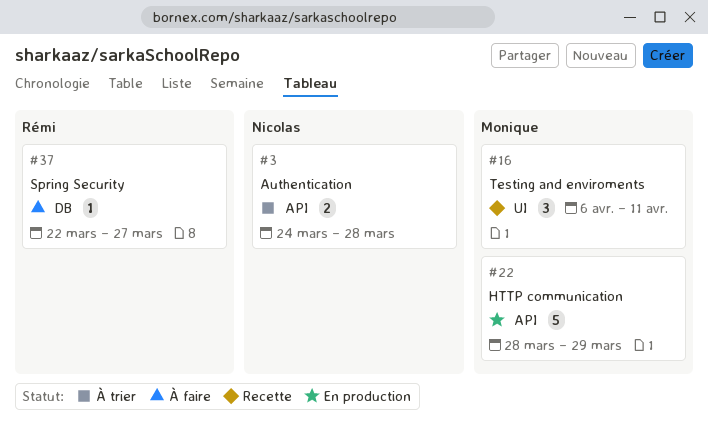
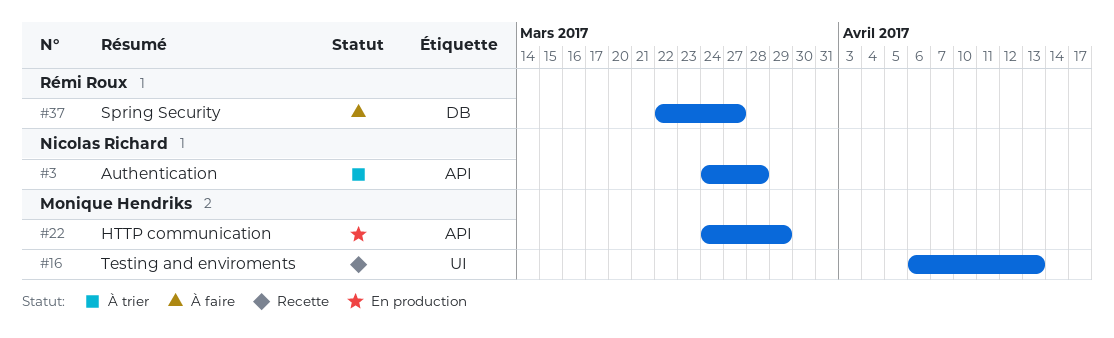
#16, due: Apr 11 -> Apr 13
#22, start: Mar 28 -> Mar 24

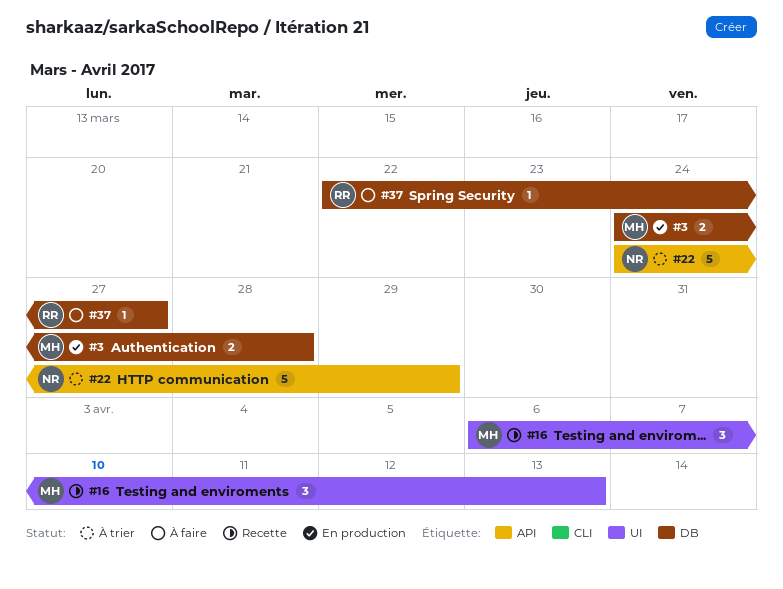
#3, status: À trier -> En production
#3, owner: Nicolas Richard -> Monique Hendriks
#3, label: API -> DB
#22, status: En production -> À trier
#22, owner: Monique Hendriks -> Nicolas Richard

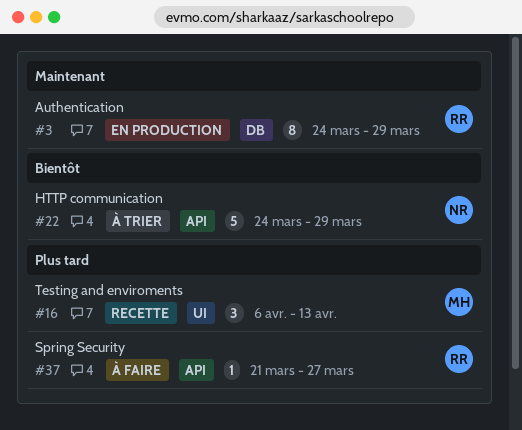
#3, owner: MH -> RR
#3, estimate: 2 -> 8
#3, due: Mar 28 -> Mar 29
#37, label: DB -> API
#37, start: Mar 22 -> Mar 21

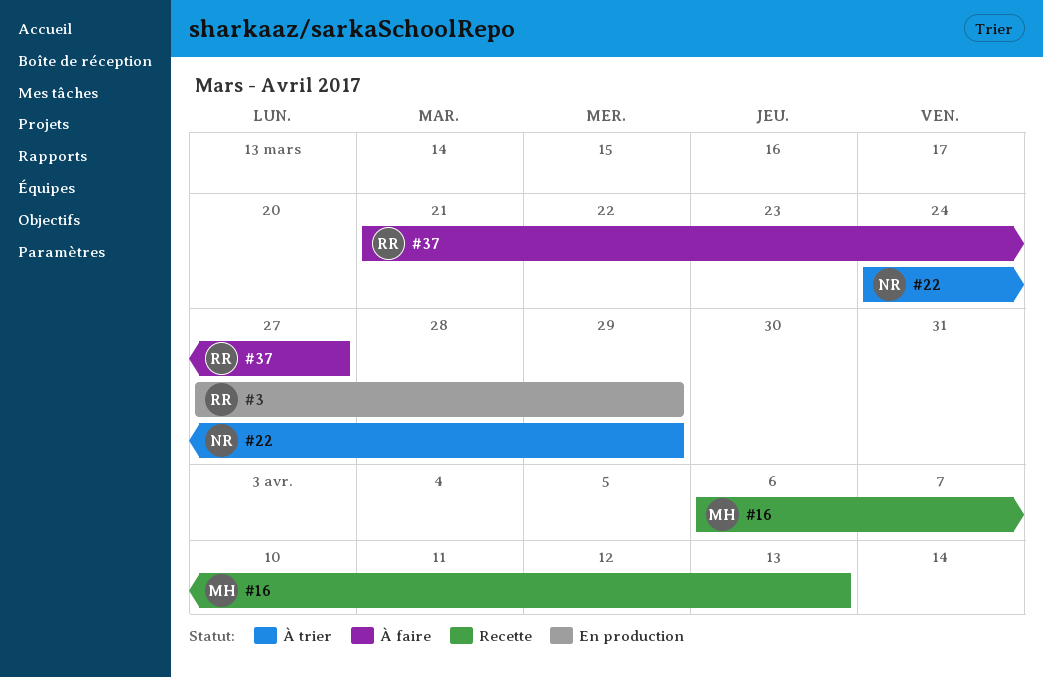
#3, start: Mar 24 -> Mar 27

